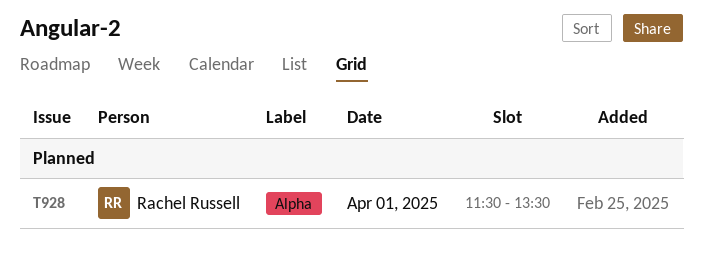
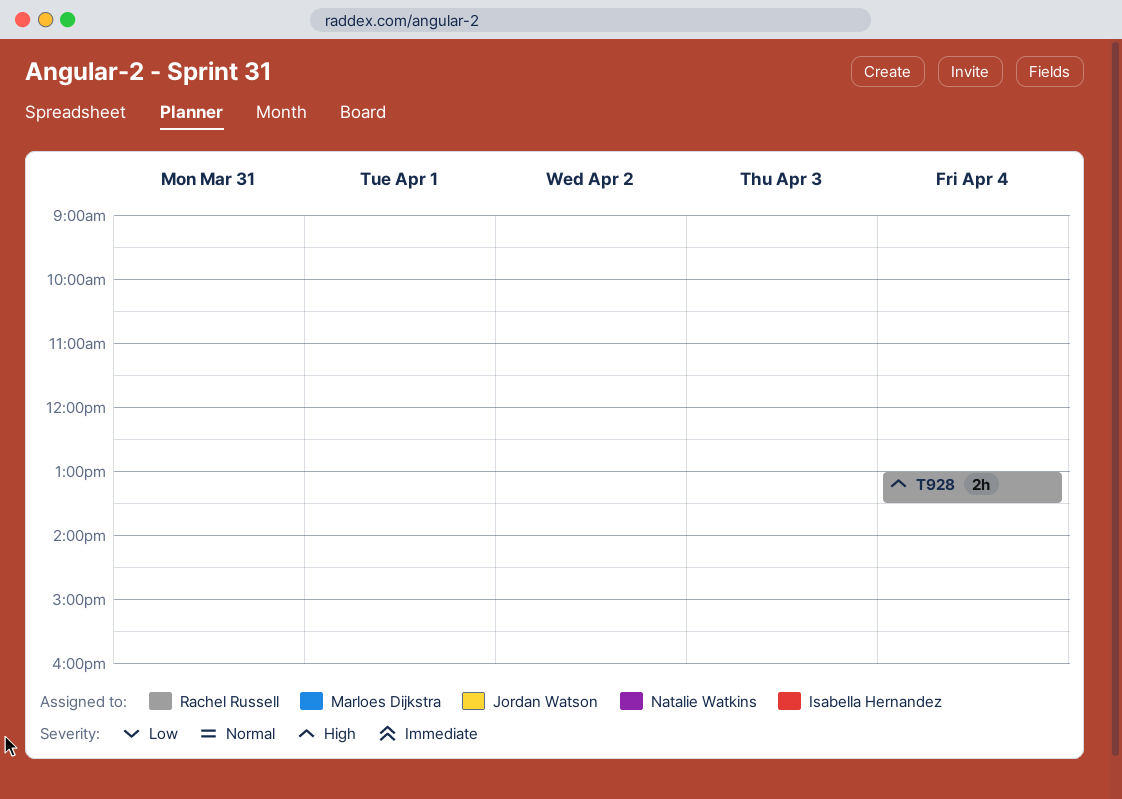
T928, day: Apr 1 -> Apr 4
T928, begins: 11:30 -> 13:00

